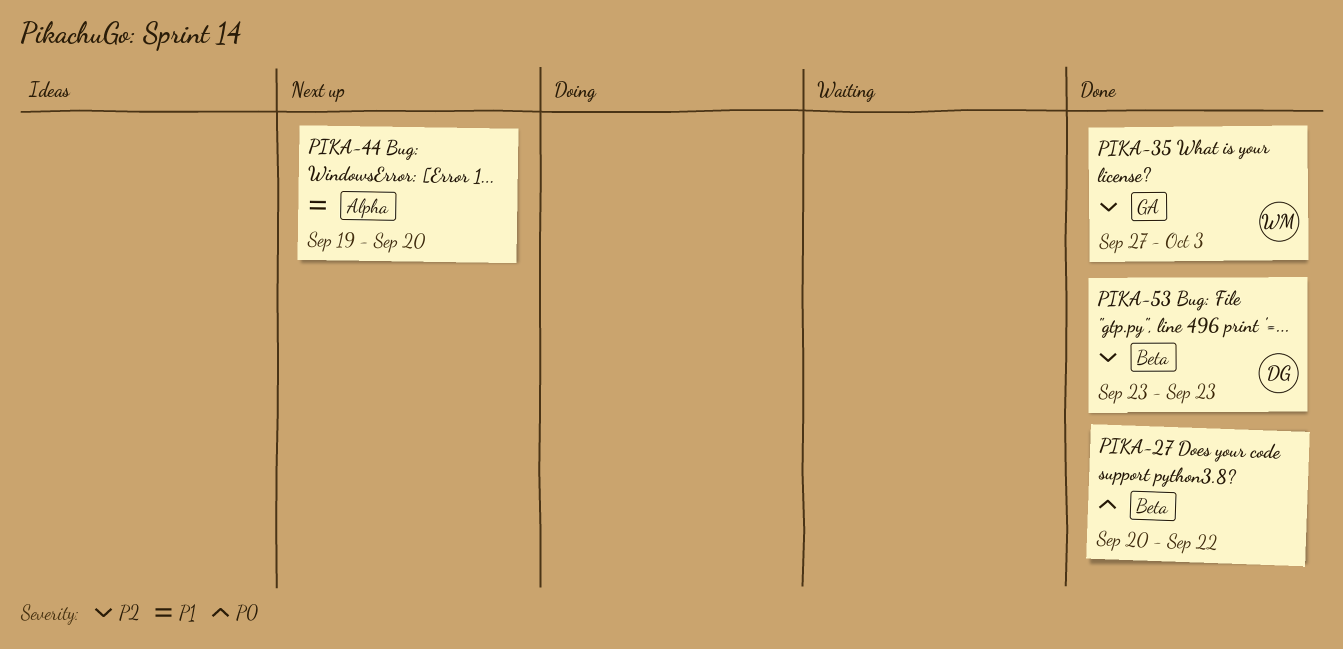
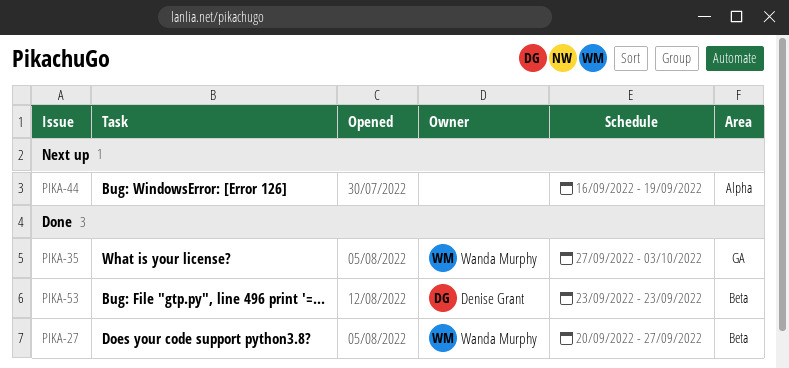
PIKA-27, owner: none -> Wanda Murphy
PIKA-27, due: Sep 22 -> Sep 27
PIKA-44, start: Sep 19 -> Sep 16
PIKA-44, due: Sep 20 -> Sep 19

